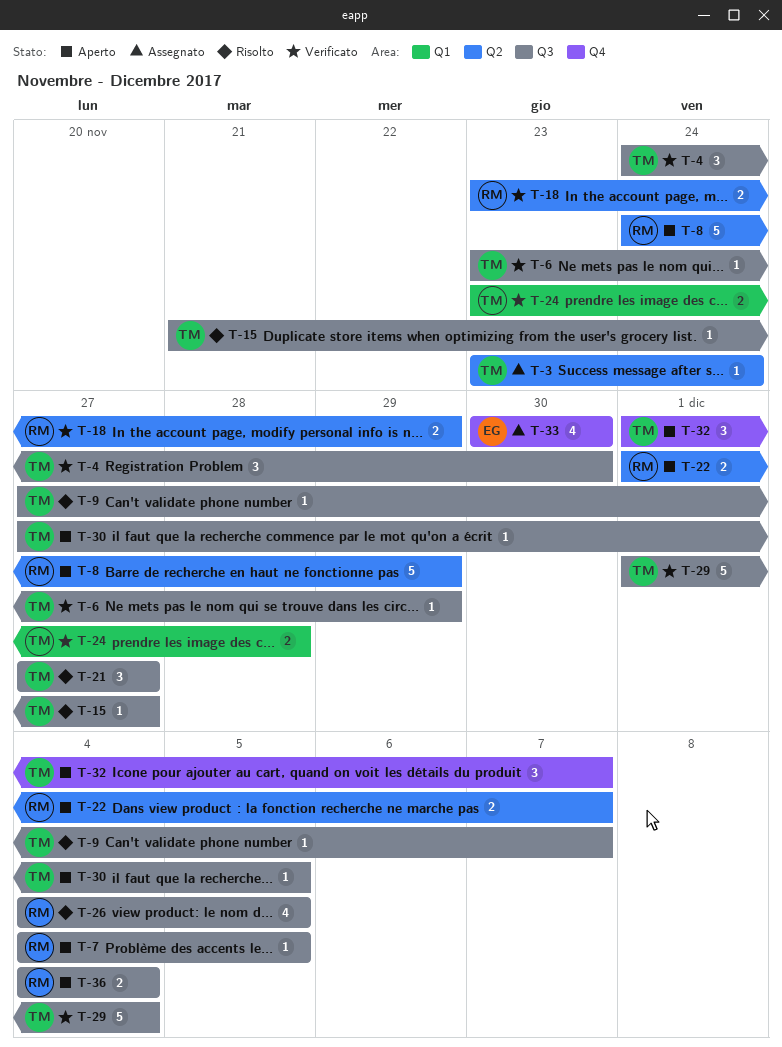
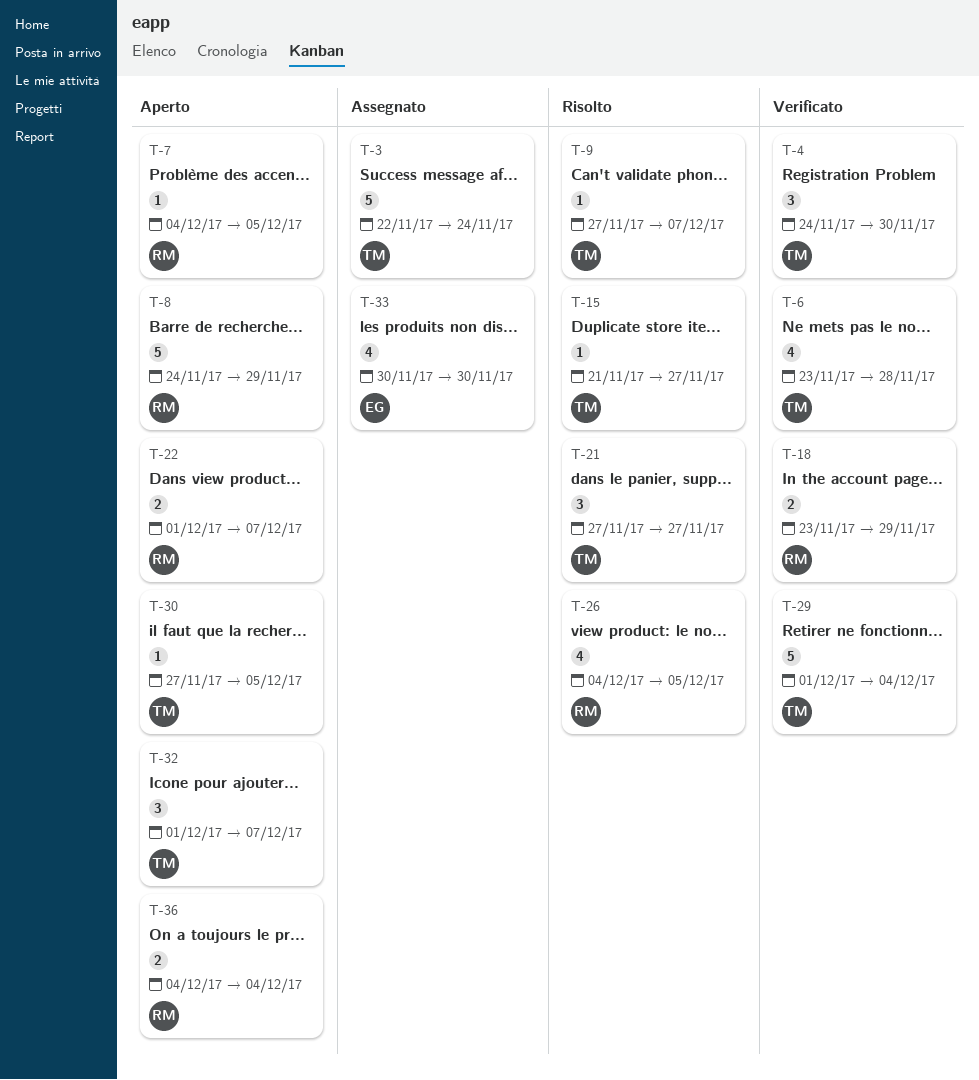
T-3, estimate: 1 -> 5
T-3, start: Nov 23 -> Nov 22
T-6, estimate: 1 -> 4
T-6, due: Nov 29 -> Nov 28
T-24: present -> none

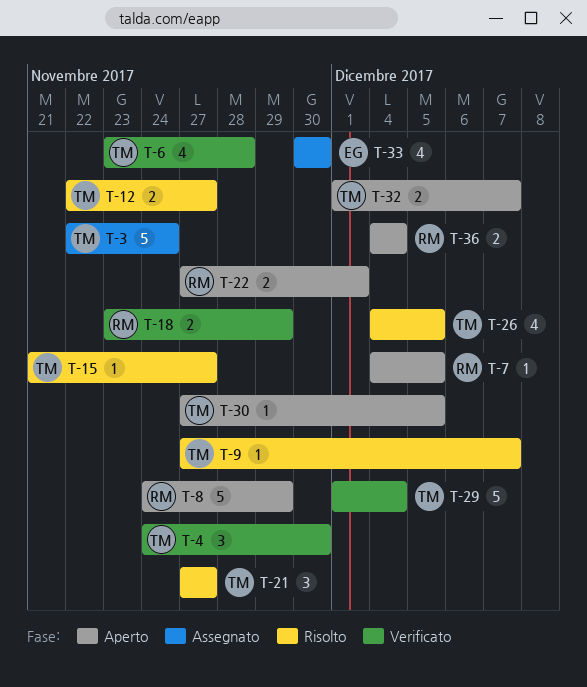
T-12: none -> present
T-22, start: Dec 1 -> Nov 27
T-22, due: Dec 7 -> Dec 1
T-26, owner: RM -> TM
T-32, estimate: 3 -> 2

